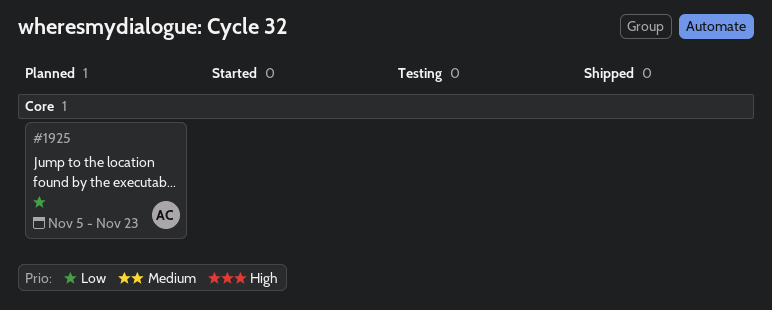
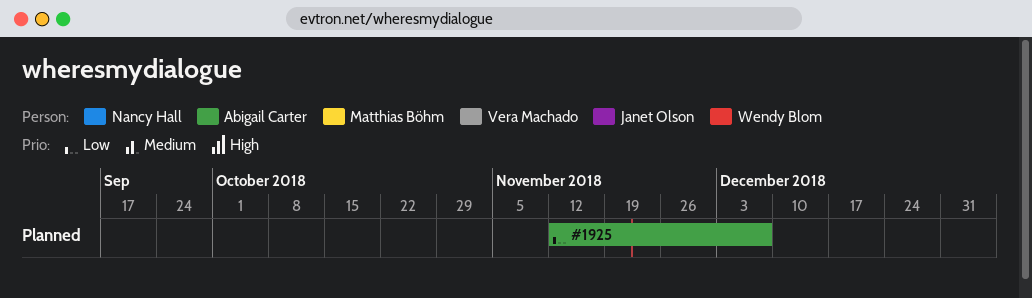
#1925, start: Nov 5 -> Nov 12
#1925, due: Nov 23 -> Dec 7

